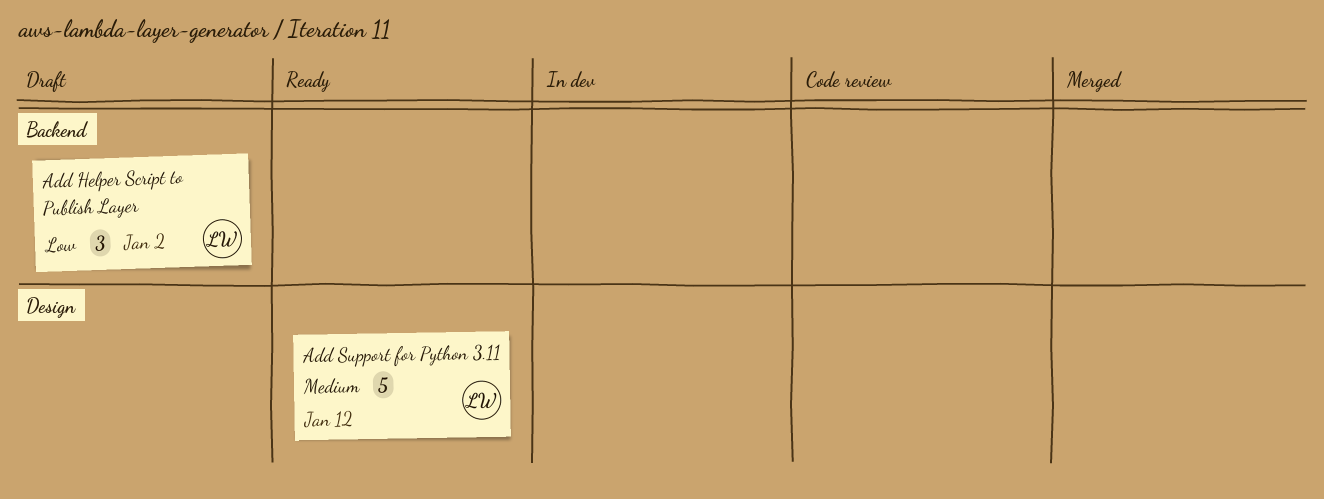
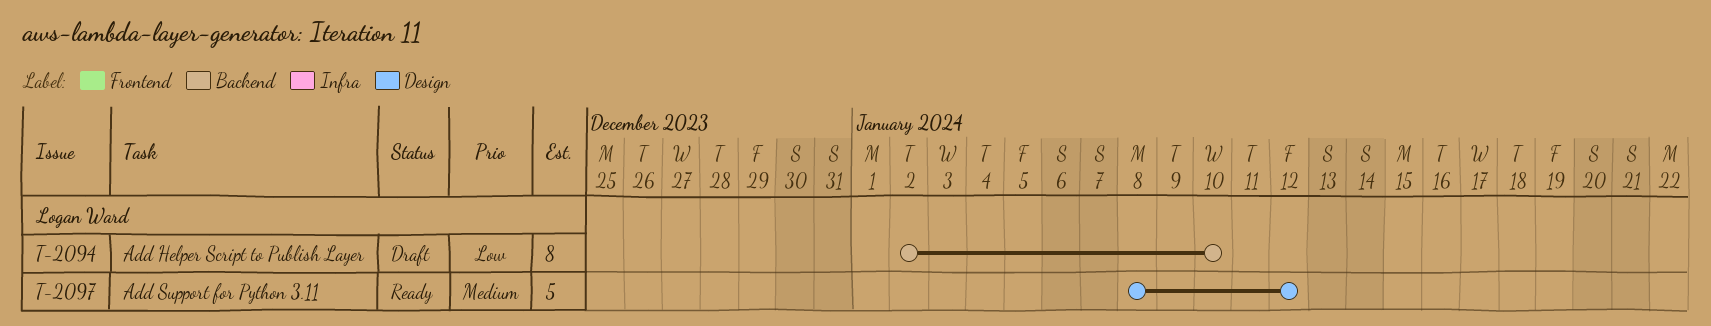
Add Helper Script to Publish Layer, estimate: 3 -> 8
Add Helper Script to Publish Layer, due: Jan 2 -> Jan 10

